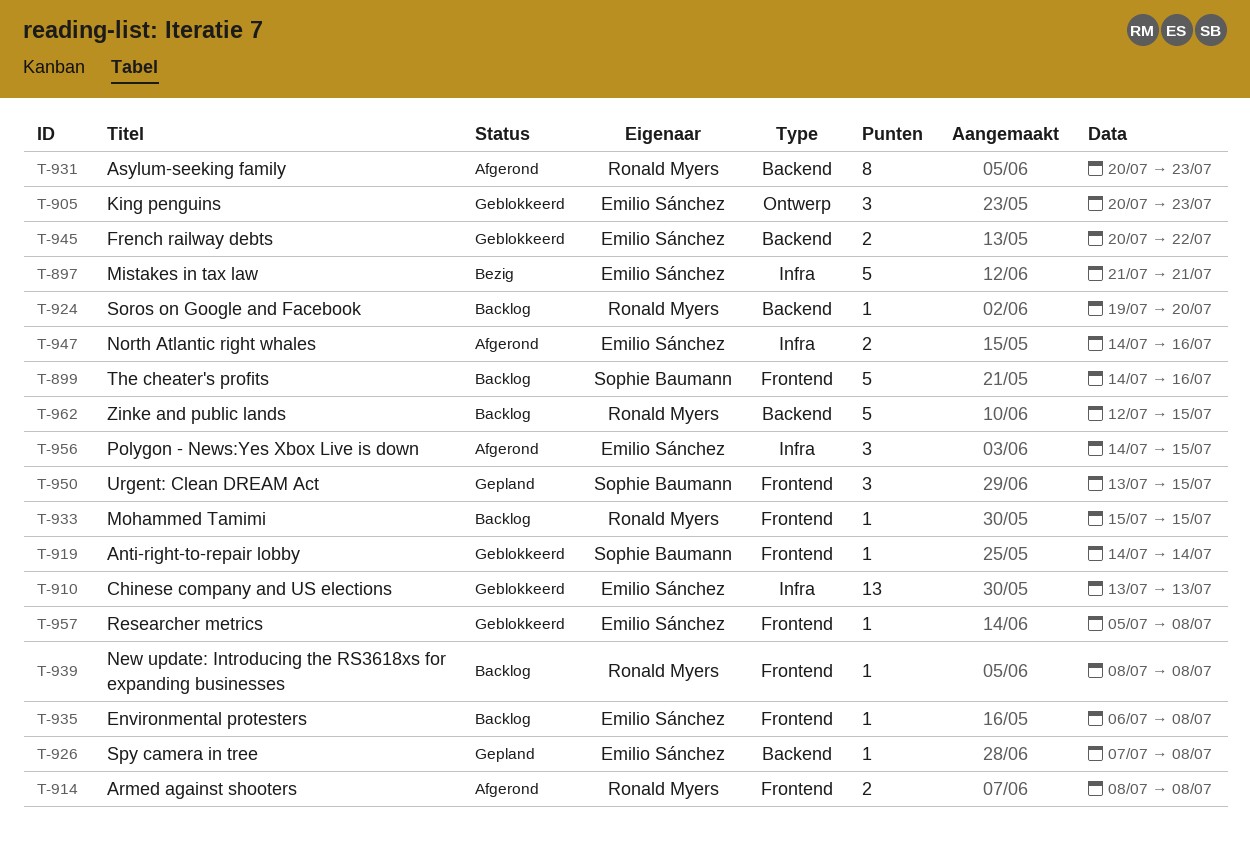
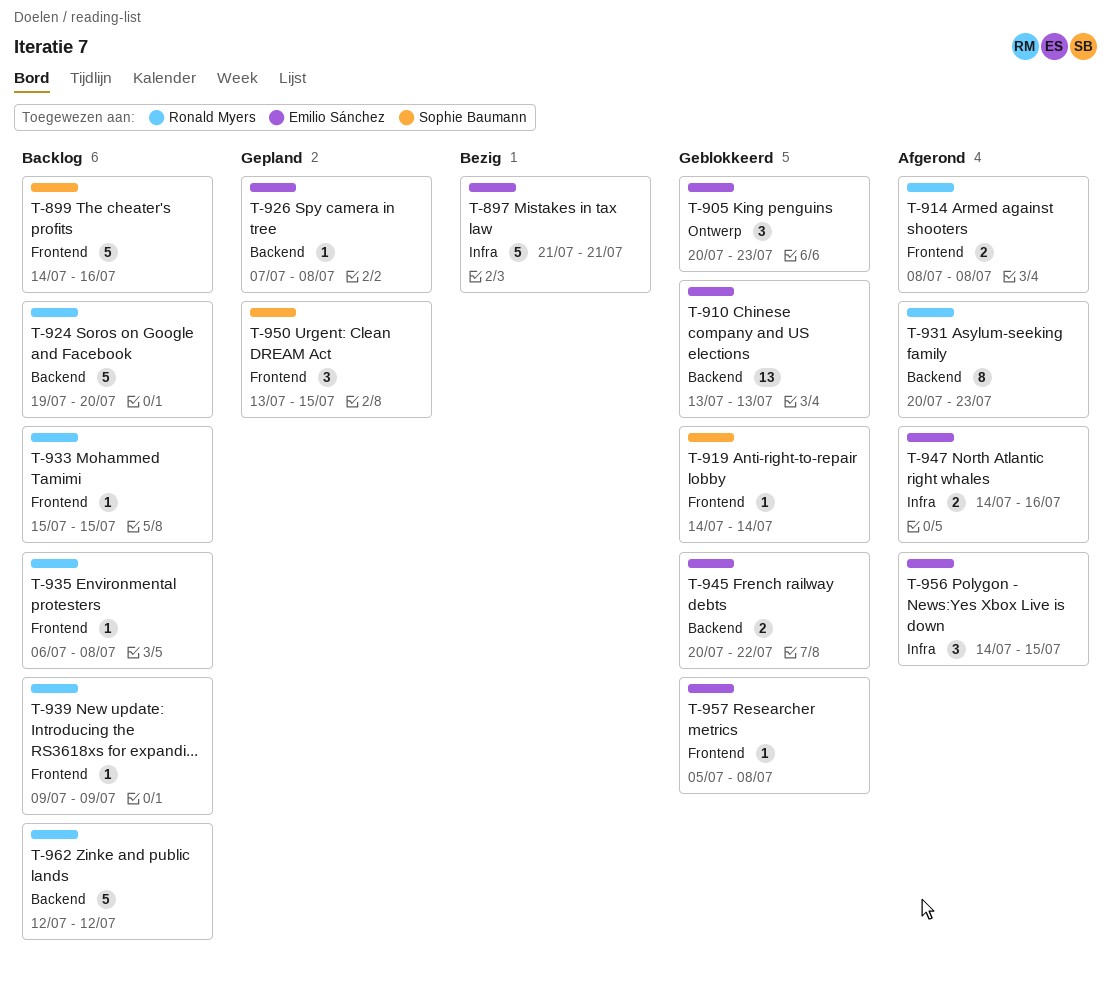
T-910, label: Infra -> Backend
T-924, estimate: 1 -> 5
T-935, owner: Emilio Sánchez -> Ronald Myers
T-939, start: Jul 8 -> Jul 9
T-939, due: Jul 8 -> Jul 9
T-962, due: Jul 15 -> Jul 12

